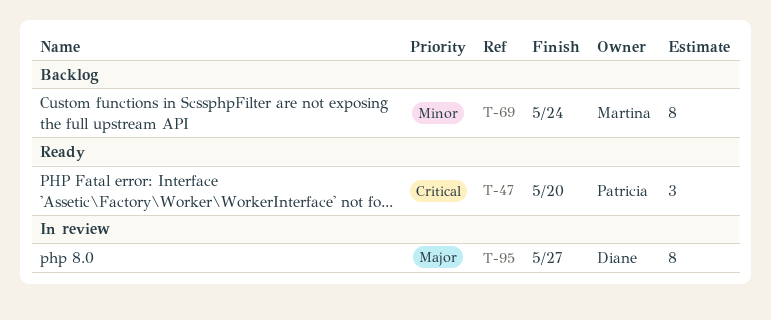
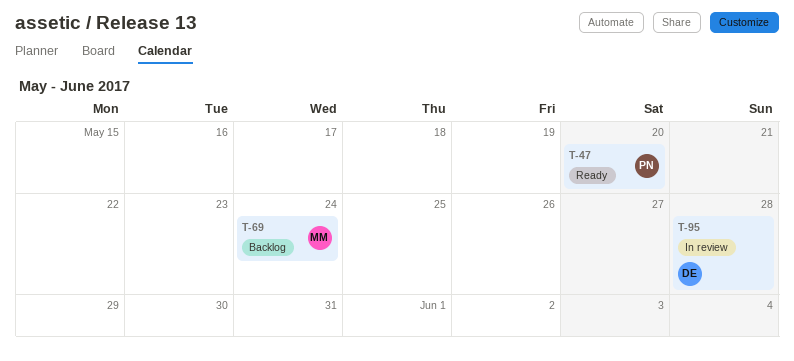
T-95, due: May 27 -> May 28

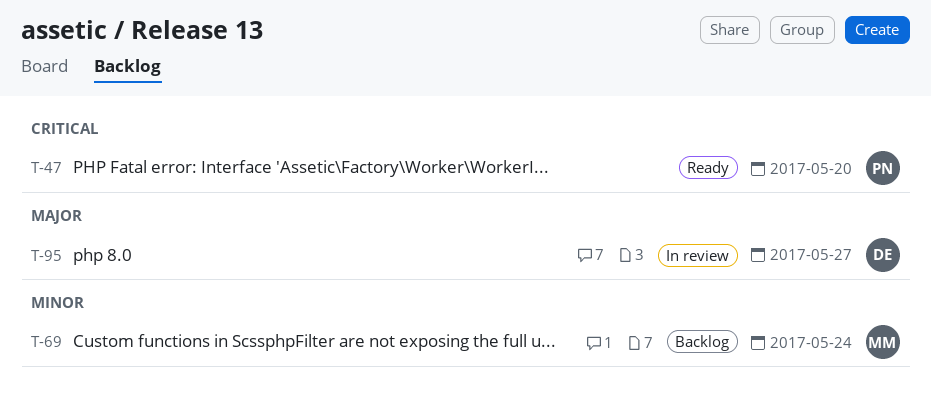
T-95, due: May 28 -> May 27

